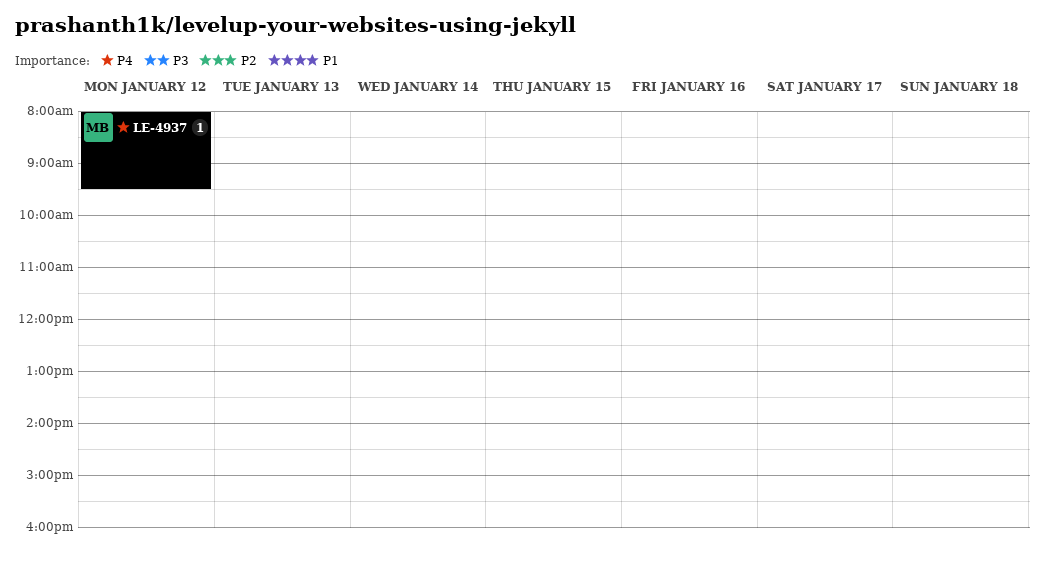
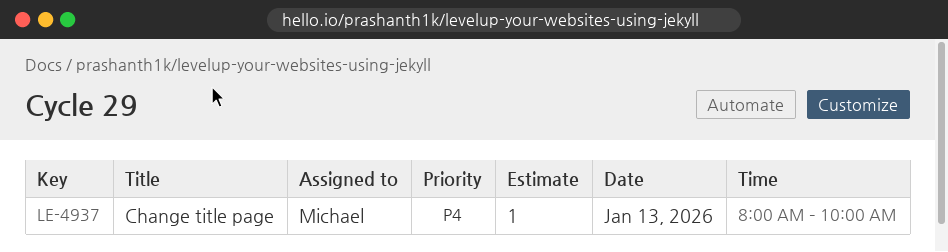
LE-4937, day: Jan 12 -> Jan 13
LE-4937, ends: 09:30 -> 10:00

